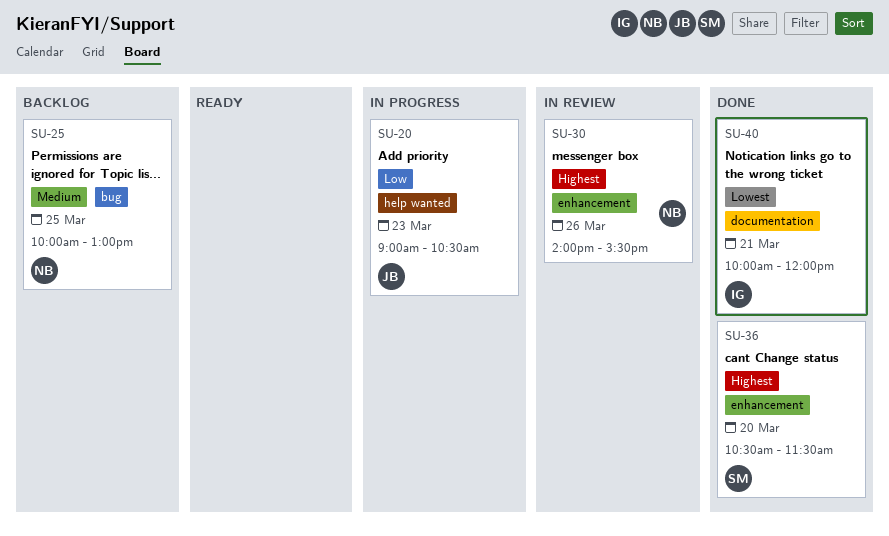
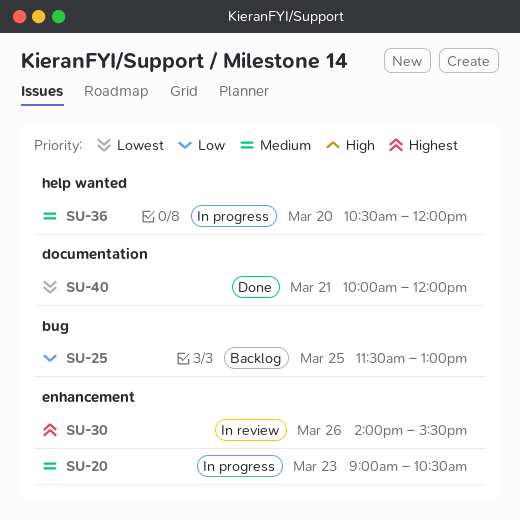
SU-20, priority: Low -> Medium
SU-20, label: help wanted -> enhancement
SU-25, priority: Medium -> Low
SU-25, begins: 10:00 -> 11:30
SU-36, status: Done -> In progress
SU-36, priority: Highest -> Medium
SU-36, label: enhancement -> help wanted
SU-36, ends: 11:30 -> 12:00

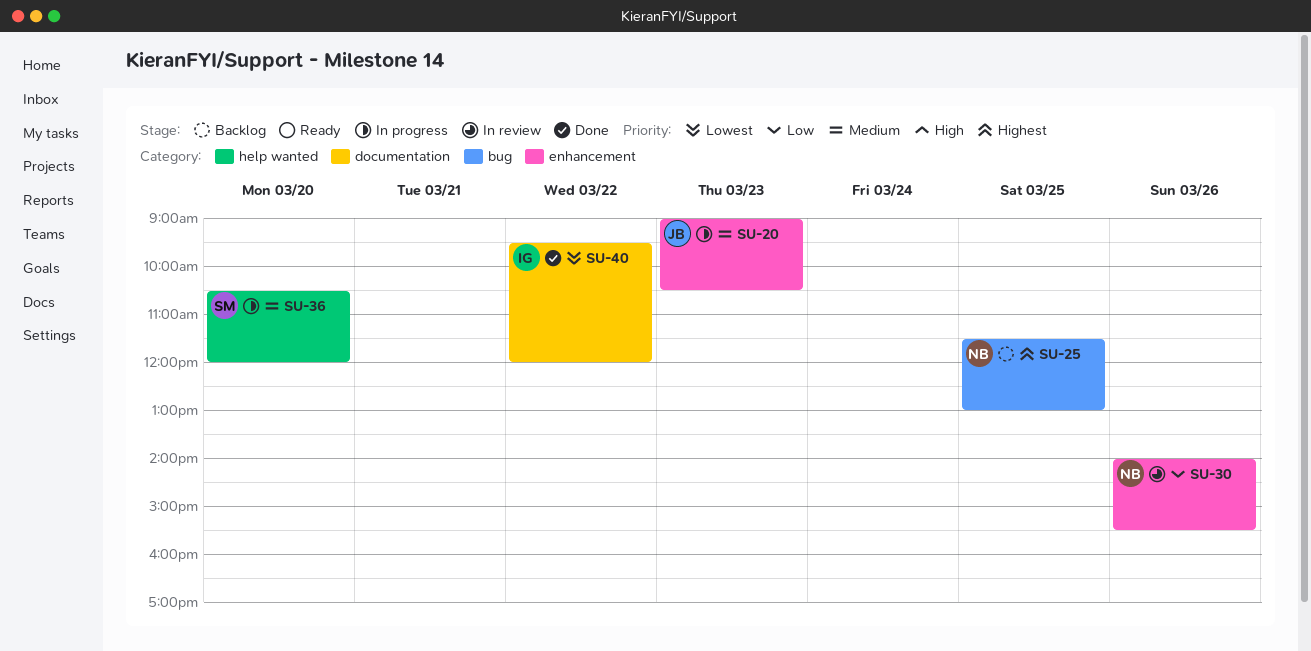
SU-25, priority: Low -> Highest
SU-30, priority: Highest -> Low
SU-40, day: Mar 21 -> Mar 22
SU-40, begins: 10:00 -> 09:30

